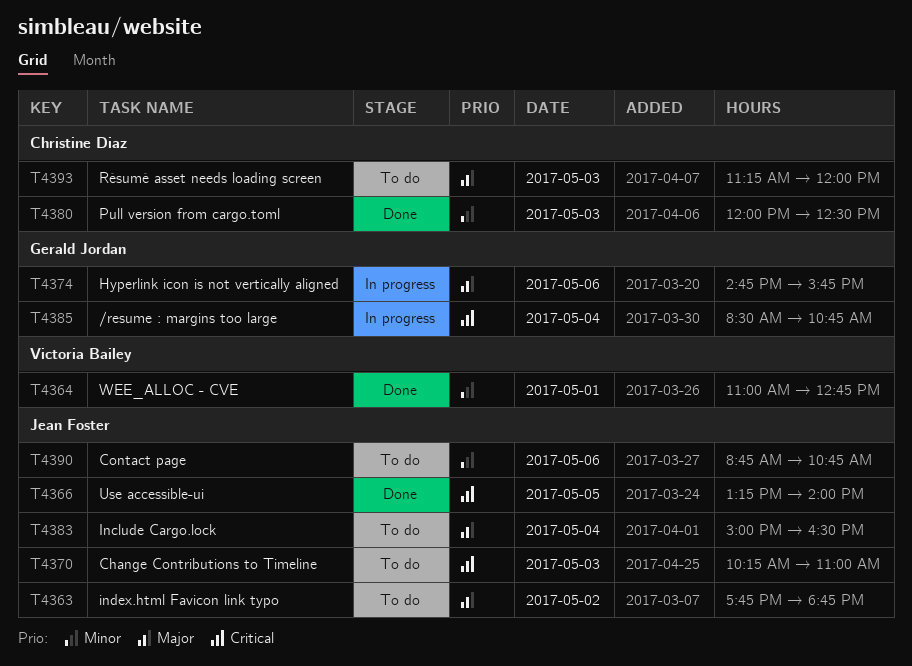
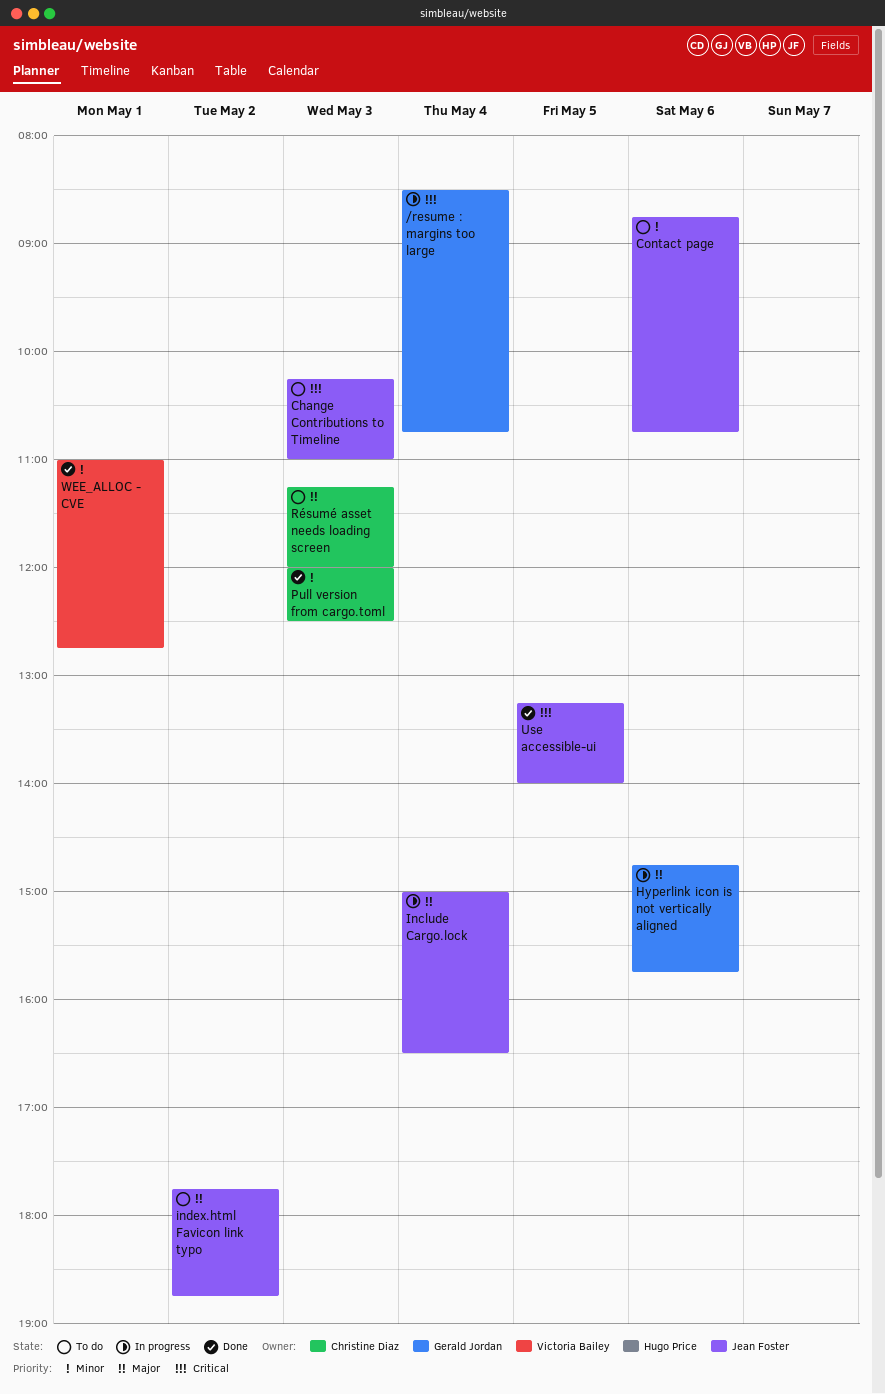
Include Cargo.lock, status: To do -> In progress

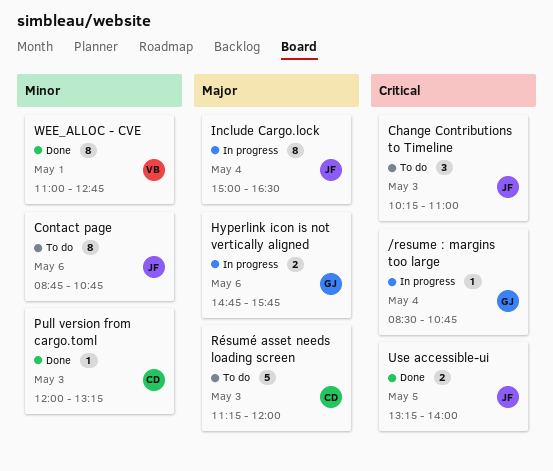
index.html Favicon link typo: present -> none
Pull version from cargo.toml, ends: 12:30 -> 13:15

